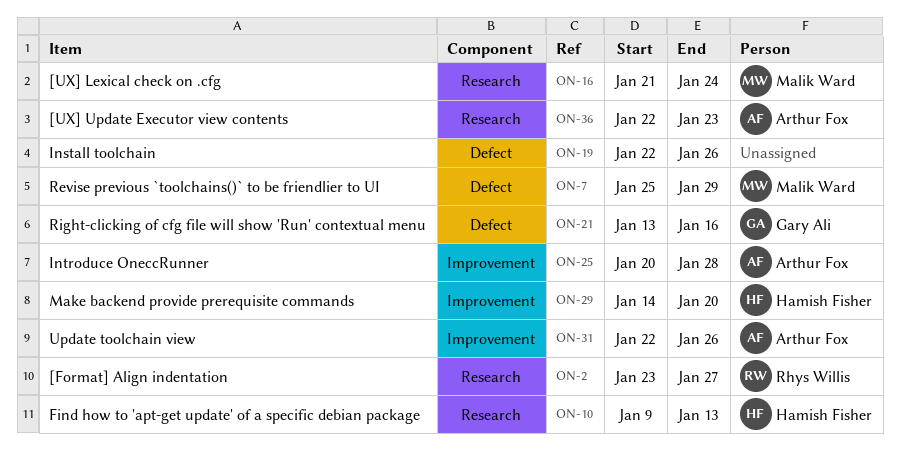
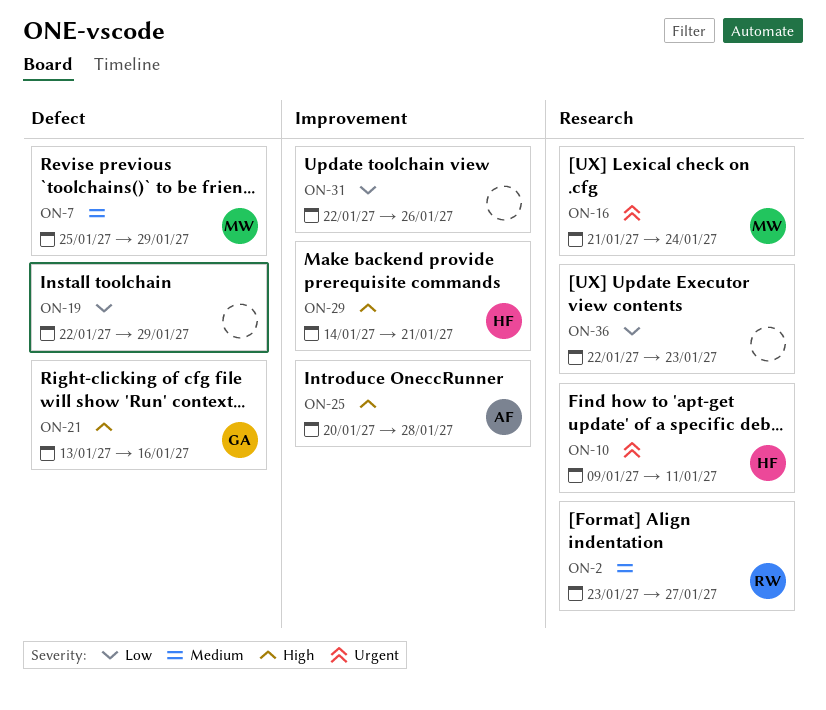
ON-10, due: Jan 13 -> Jan 11
ON-19, due: Jan 26 -> Jan 29
ON-29, due: Jan 20 -> Jan 21
ON-31, owner: Arthur Fox -> none
ON-36, owner: Arthur Fox -> none

